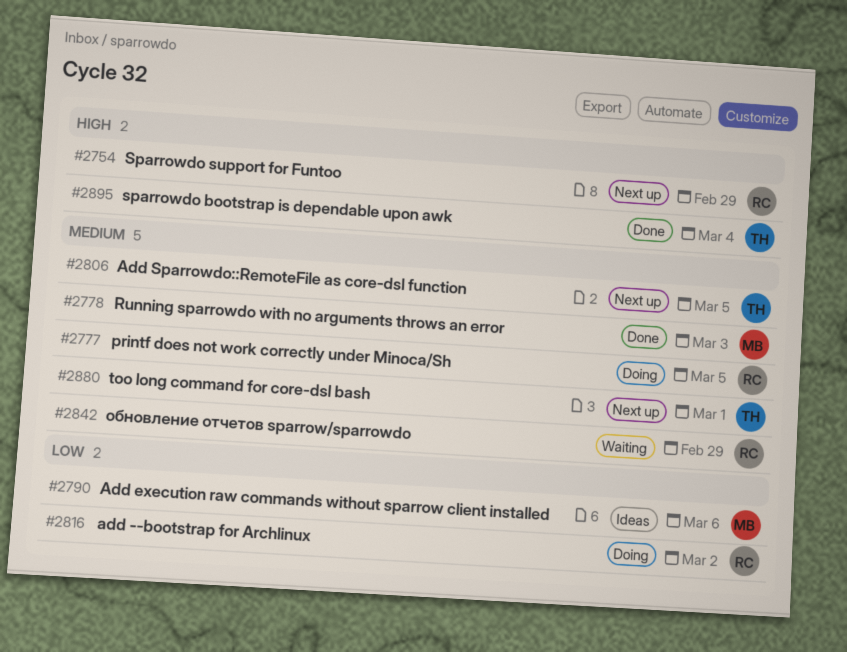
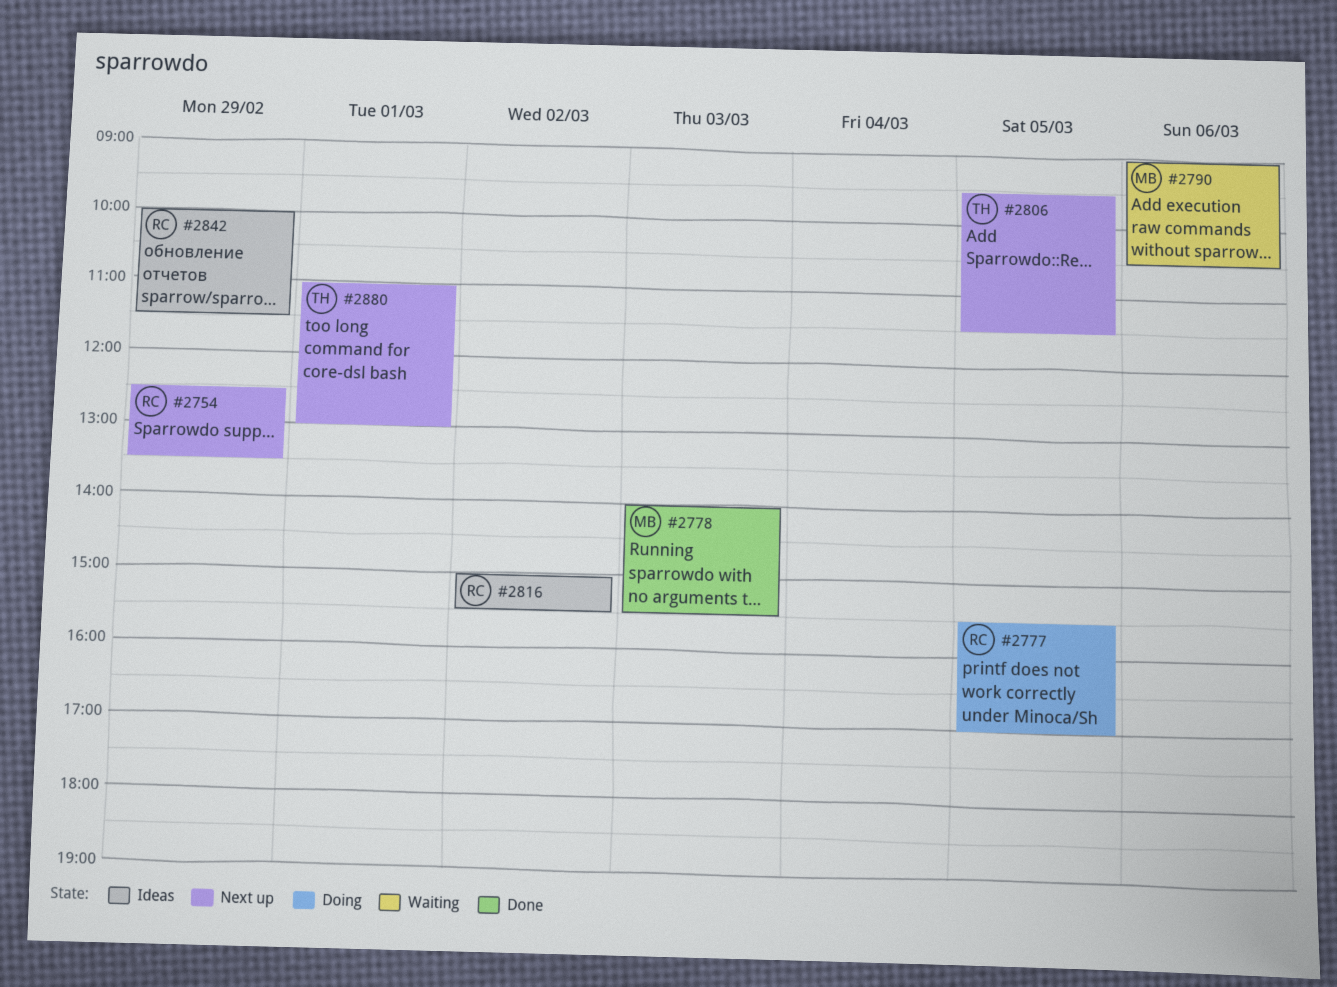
#2790, status: Ideas -> Waiting
#2816, status: Doing -> Ideas
#2842, status: Waiting -> Ideas
#2895: present -> none

